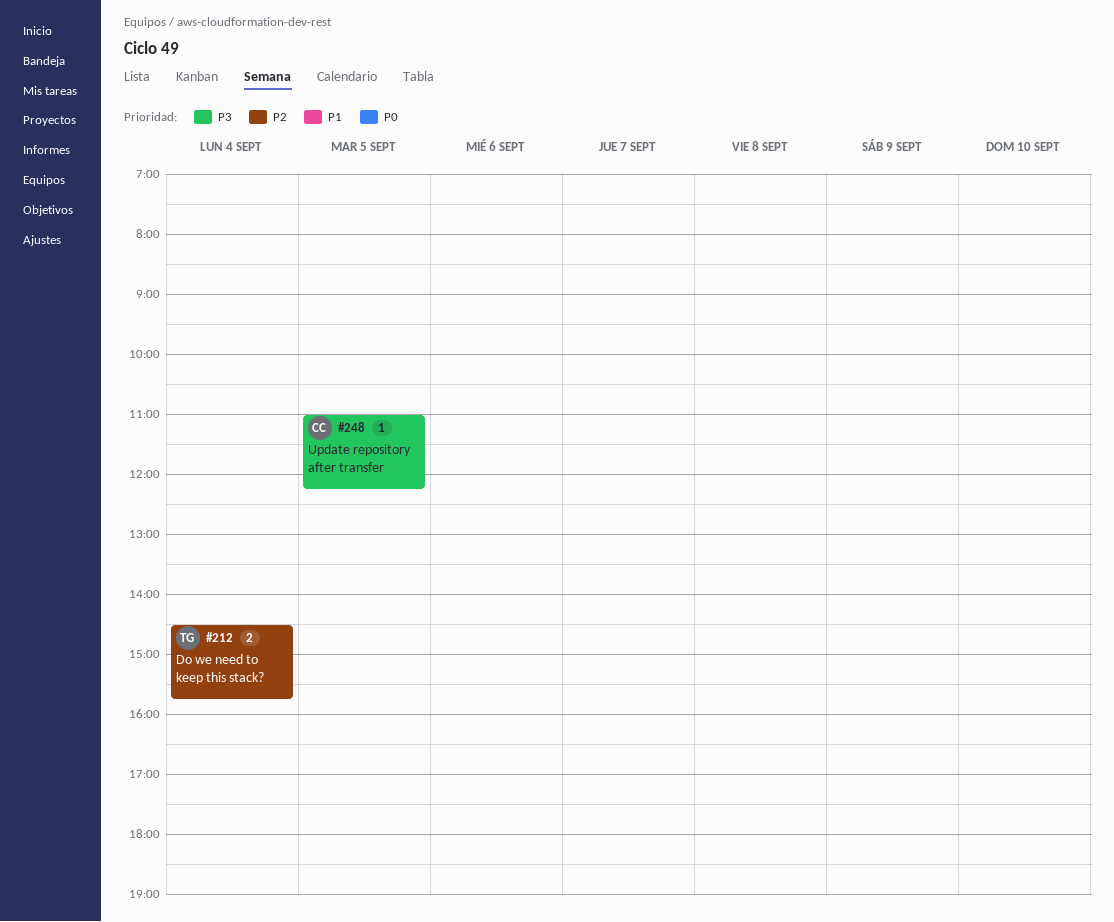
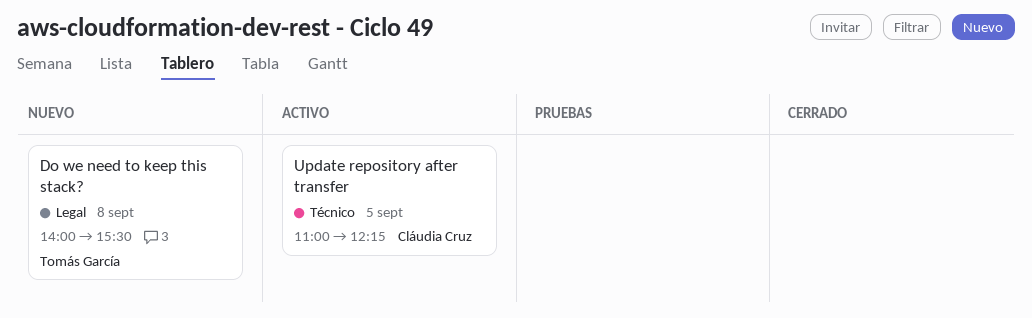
Do we need to keep this stack?, day: Sep 4 -> Sep 8
Do we need to keep this stack?, begins: 14:30 -> 14:00
Do we need to keep this stack?, ends: 15:45 -> 15:30

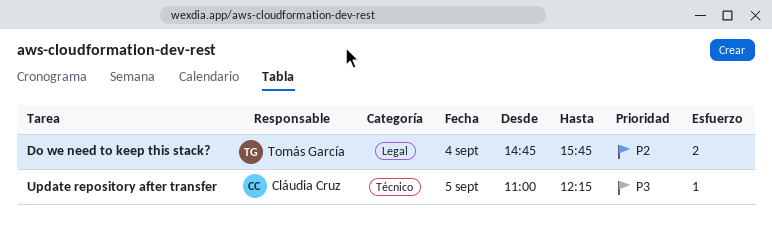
Do we need to keep this stack?, day: Sep 8 -> Sep 4
Do we need to keep this stack?, begins: 14:00 -> 14:45
Do we need to keep this stack?, ends: 15:30 -> 15:45

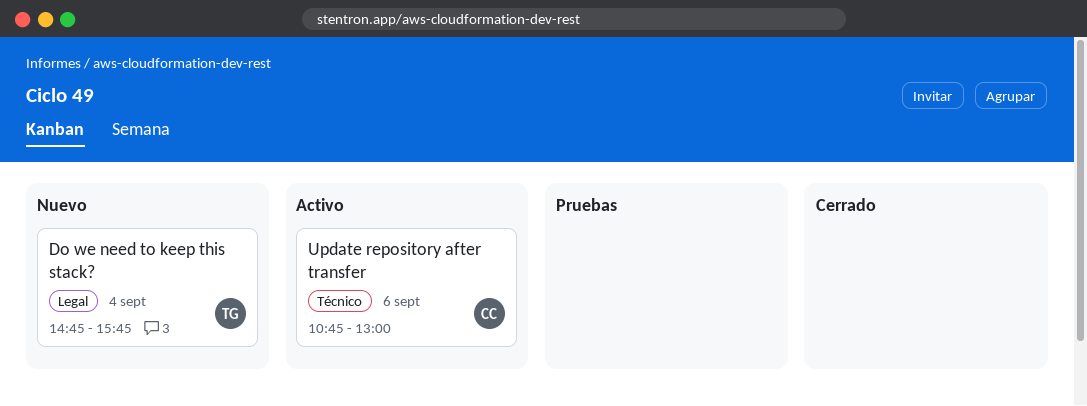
Update repository after transfer, day: Sep 5 -> Sep 6
Update repository after transfer, begins: 11:00 -> 10:45
Update repository after transfer, ends: 12:15 -> 13:00

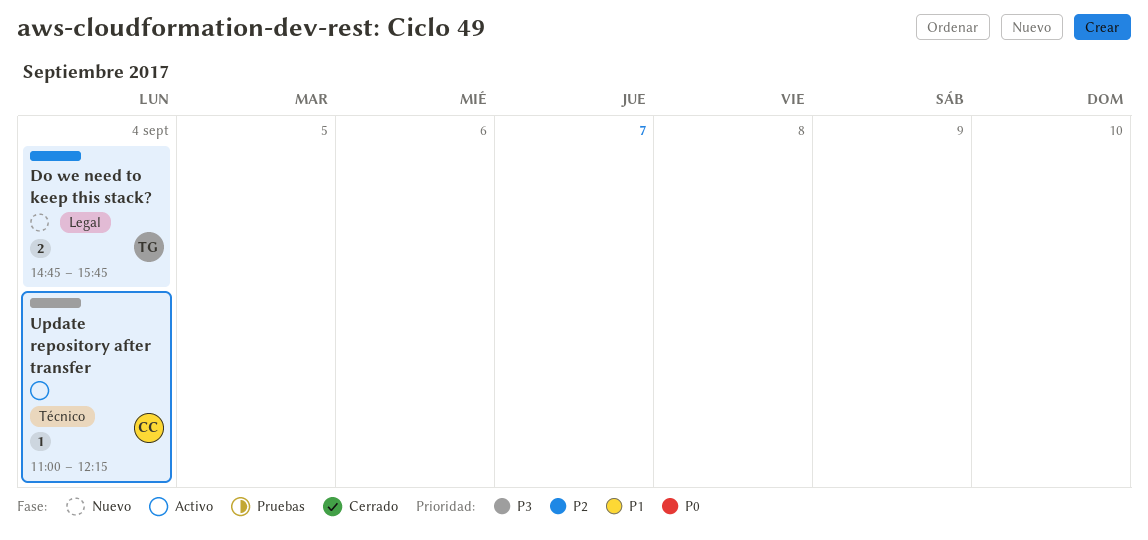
Update repository after transfer, day: Sep 6 -> Sep 4
Update repository after transfer, begins: 10:45 -> 11:00
Update repository after transfer, ends: 13:00 -> 12:15

